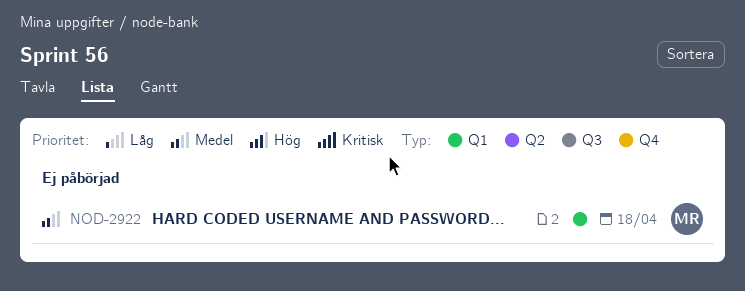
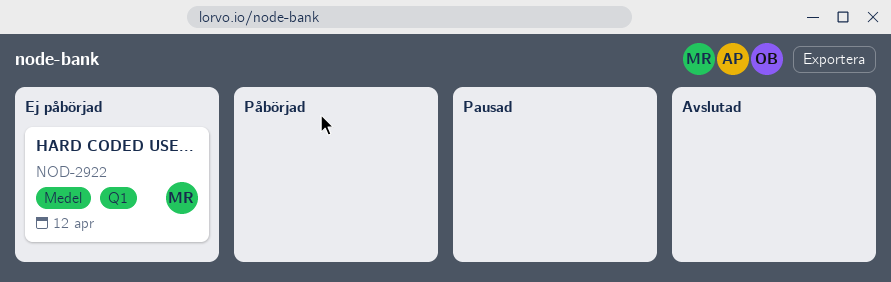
NOD-2922, due: Apr 18 -> Apr 12

